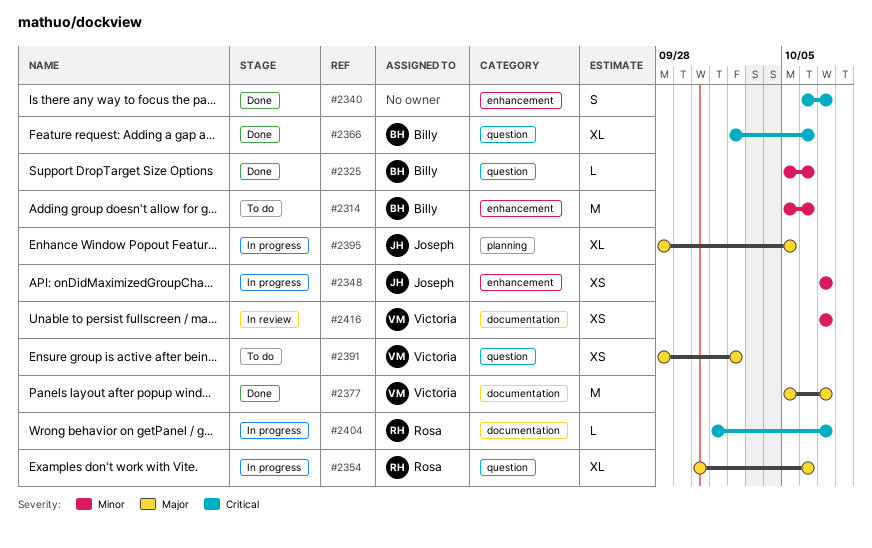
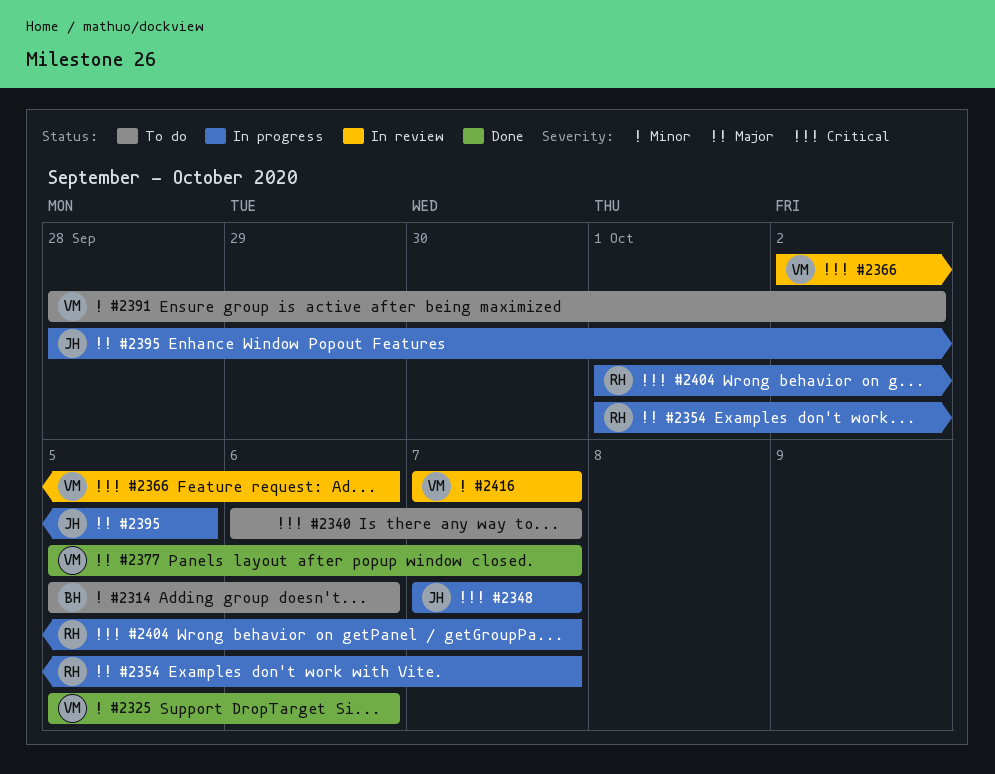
#2325, owner: Billy -> Victoria
#2340, status: Done -> To do
#2348, priority: Minor -> Critical
#2354, start: Sep 30 -> Oct 1
#2354, due: Oct 6 -> Oct 7
#2366, status: Done -> In review
#2366, owner: Billy -> Victoria
#2391, priority: Major -> Minor

